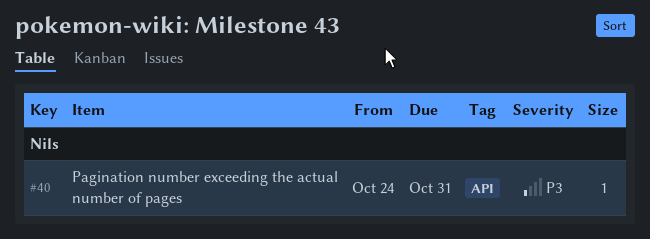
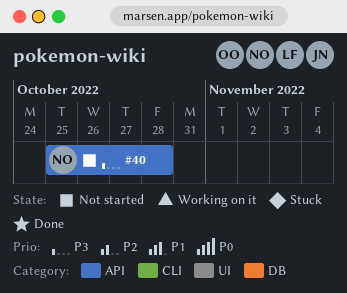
#40, start: Oct 24 -> Oct 25
#40, due: Oct 31 -> Oct 28

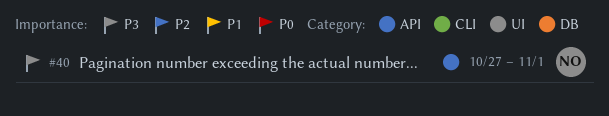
#40, start: Oct 25 -> Oct 27
#40, due: Oct 28 -> Nov 1

